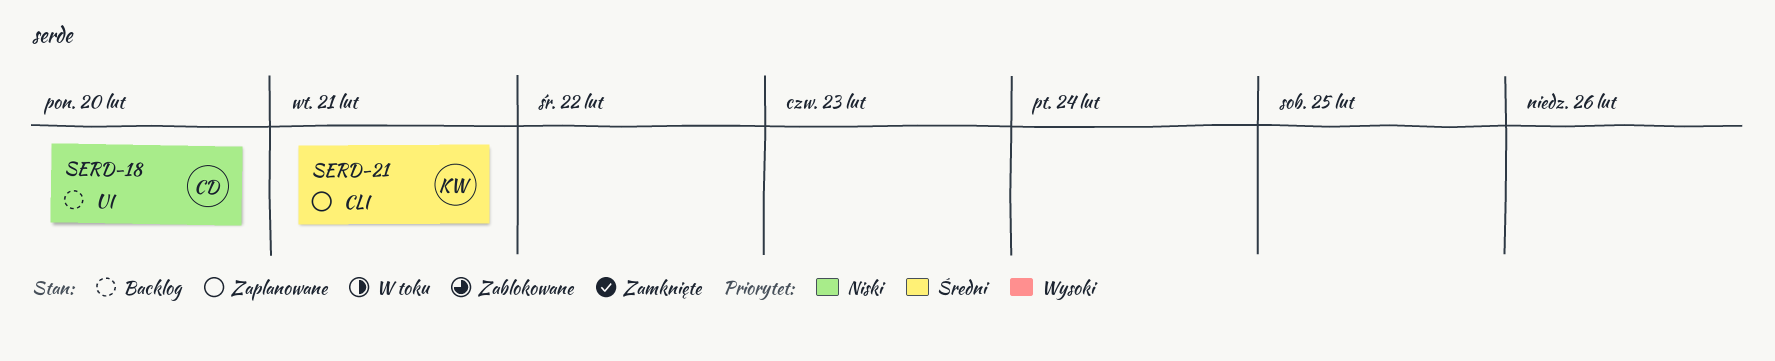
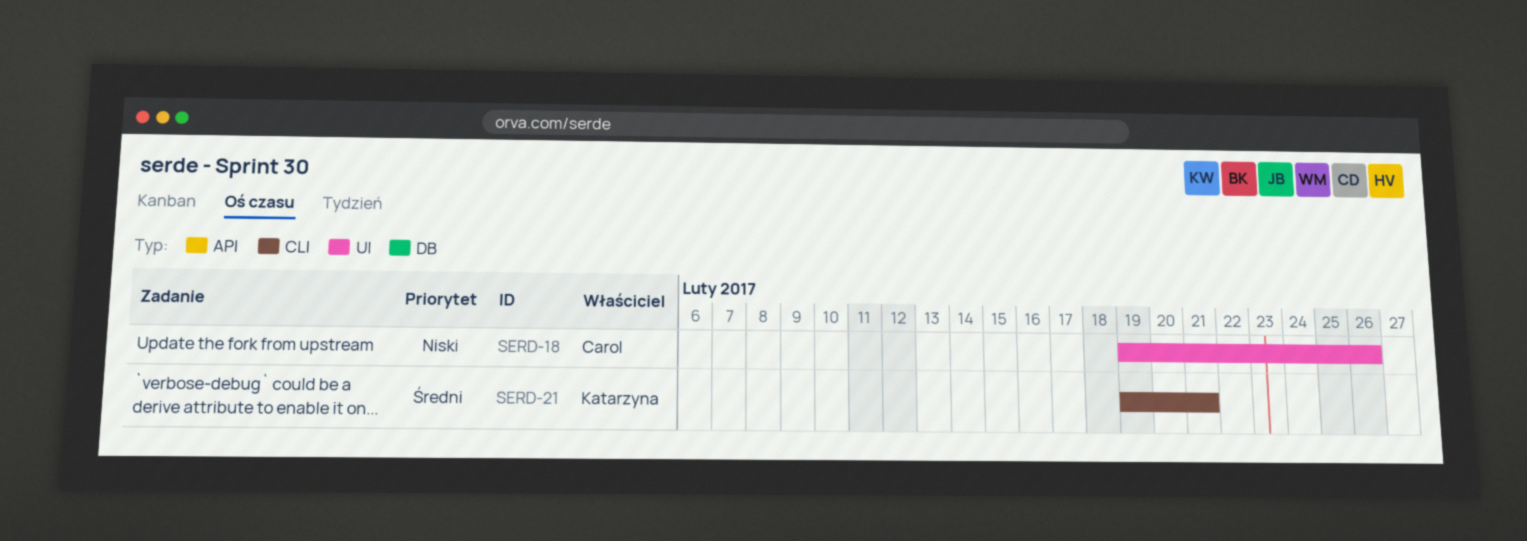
SERD-18, due: Feb 20 -> Feb 26

